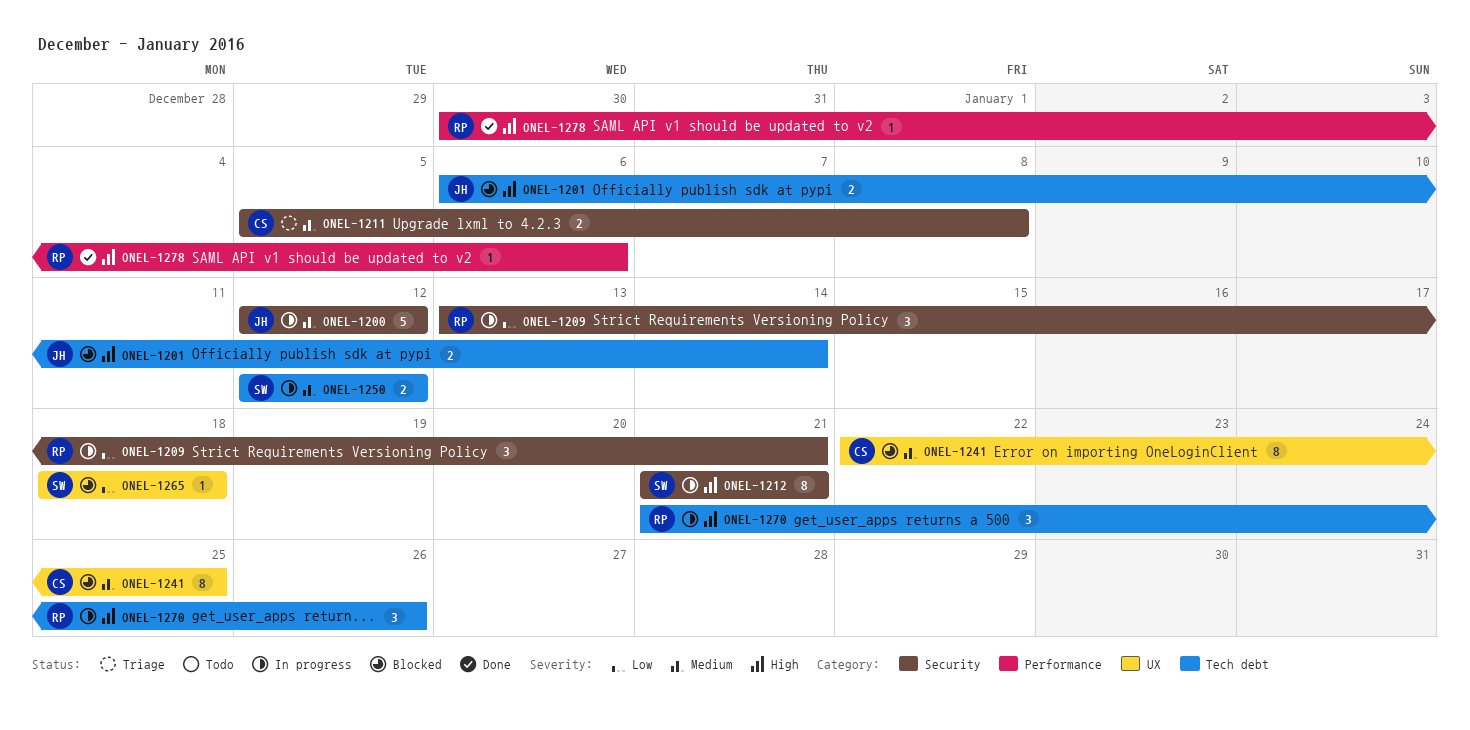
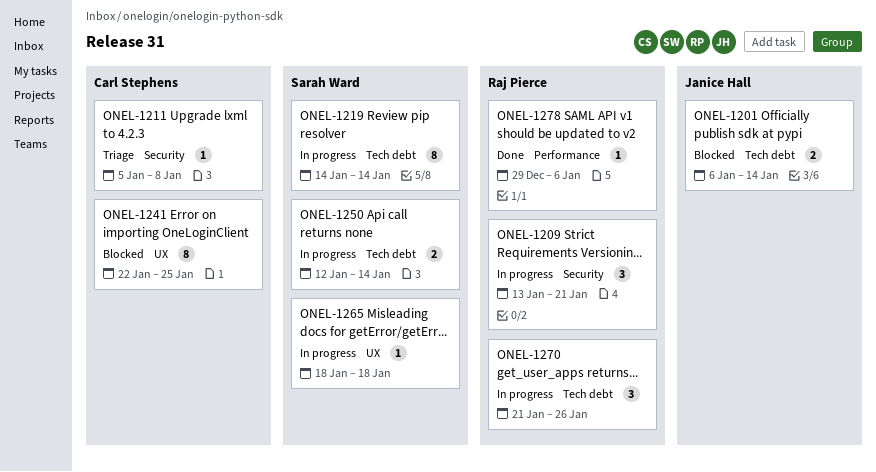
ONEL-1200: present -> none
ONEL-1211, estimate: 2 -> 1
ONEL-1212: present -> none
ONEL-1219: none -> present
ONEL-1250, due: Jan 12 -> Jan 14
ONEL-1265, status: Blocked -> In progress
ONEL-1278, start: Dec 30 -> Dec 29

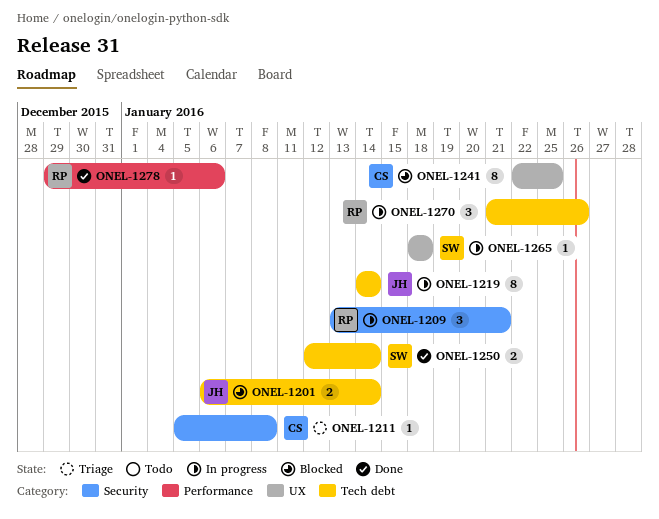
ONEL-1219, owner: Sarah Ward -> Janice Hall
ONEL-1250, status: In progress -> Done

